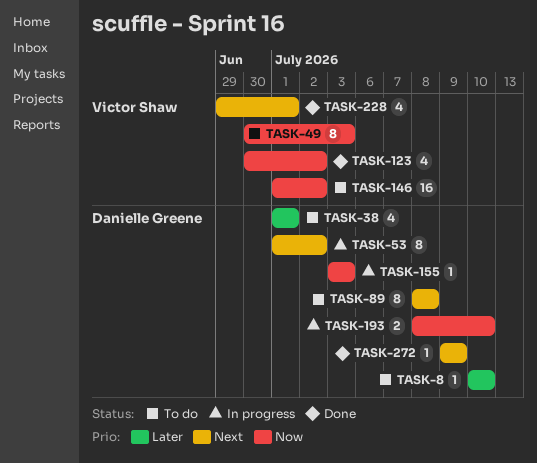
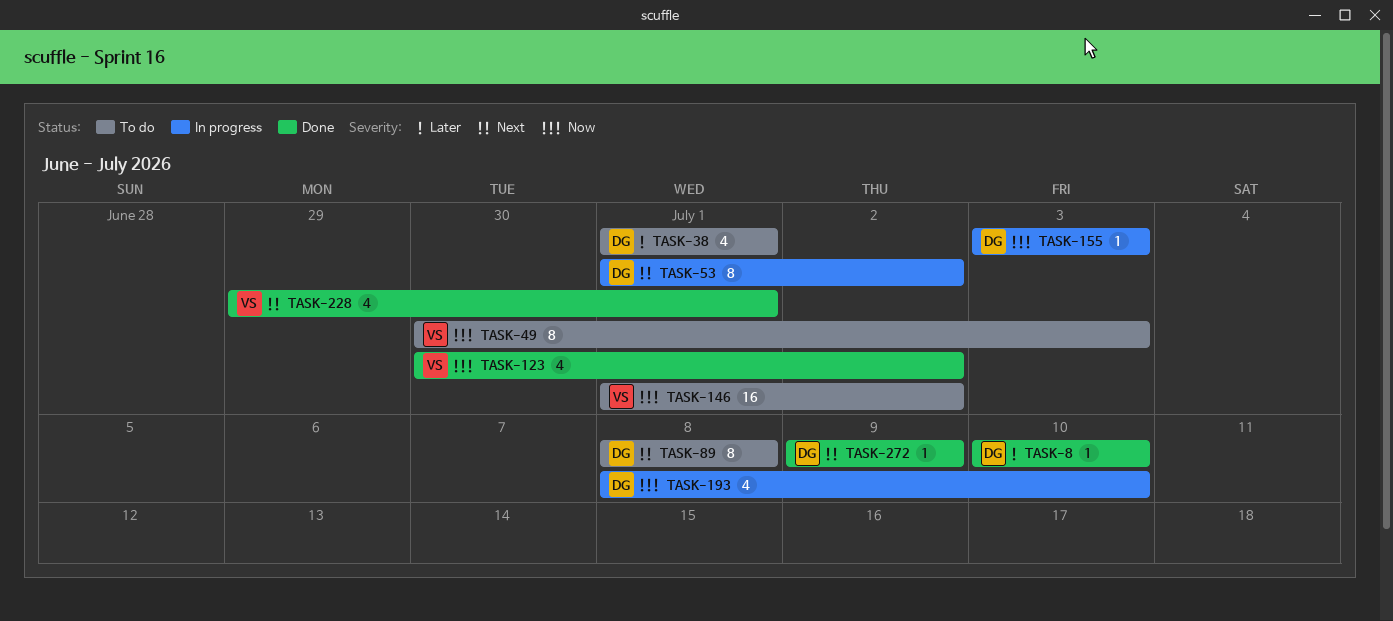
TASK-8, status: To do -> Done
TASK-193, estimate: 2 -> 4

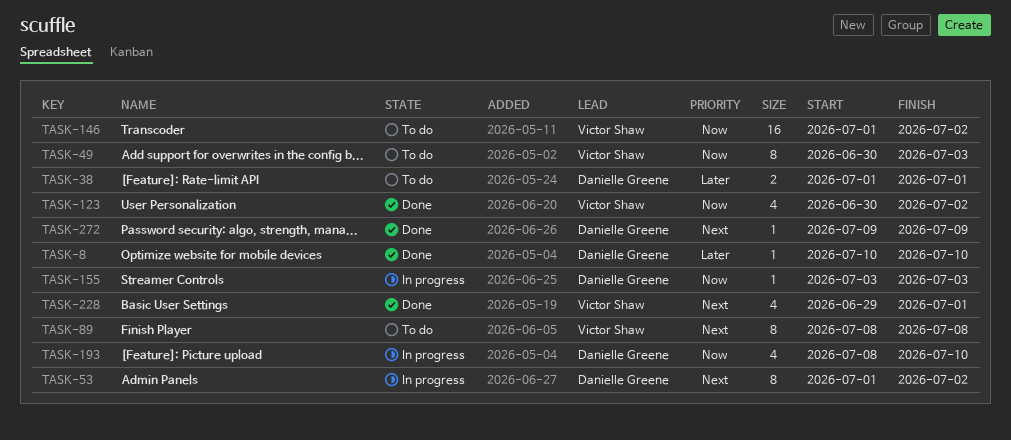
TASK-38, estimate: 4 -> 2
TASK-89, owner: Danielle Greene -> Victor Shaw

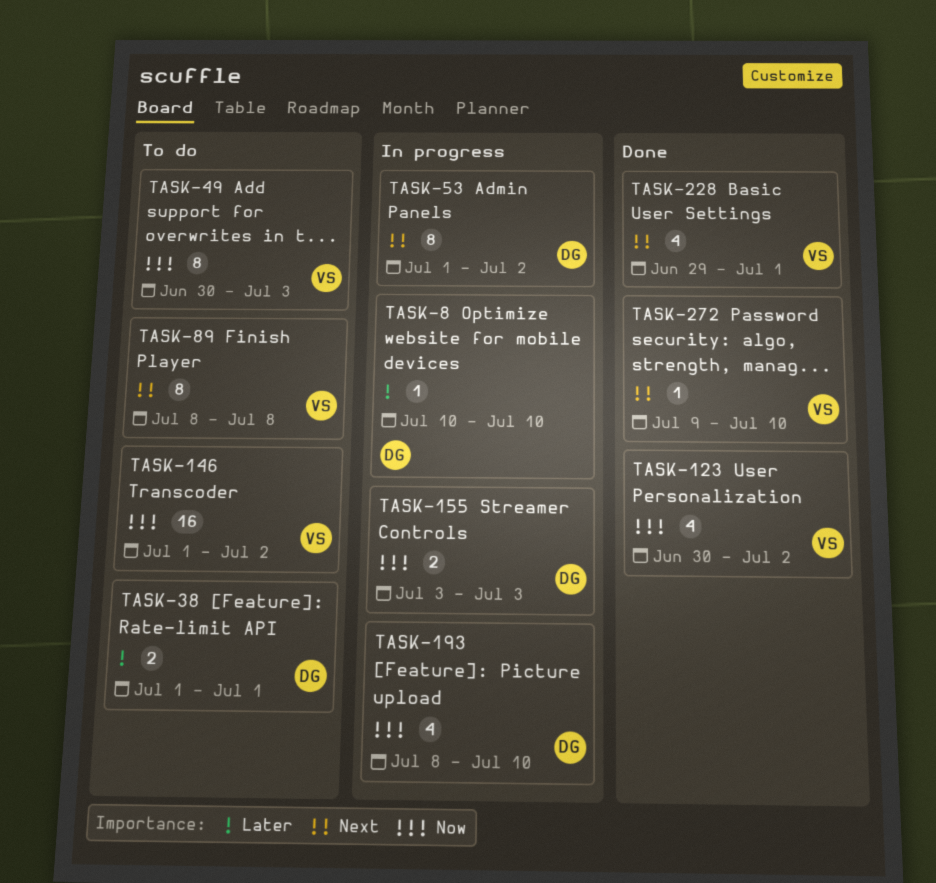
TASK-8, status: Done -> In progress
TASK-155, estimate: 1 -> 2
TASK-272, owner: Danielle Greene -> Victor Shaw
TASK-272, due: Jul 9 -> Jul 10

